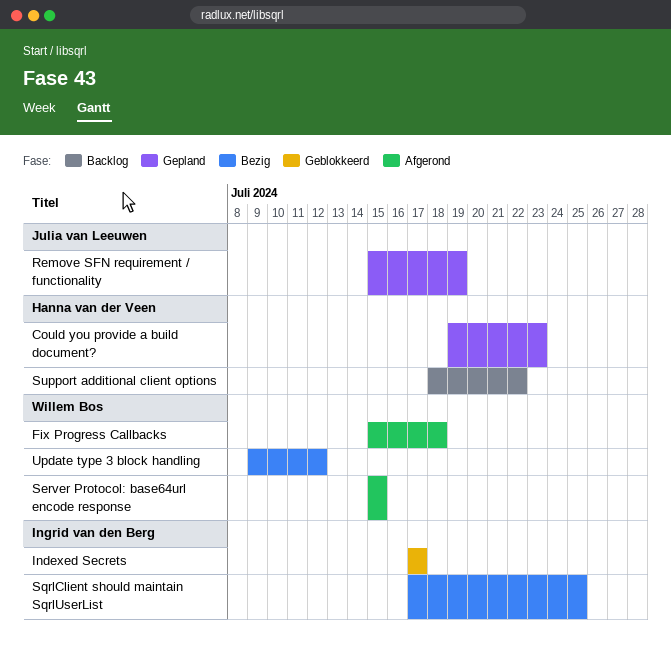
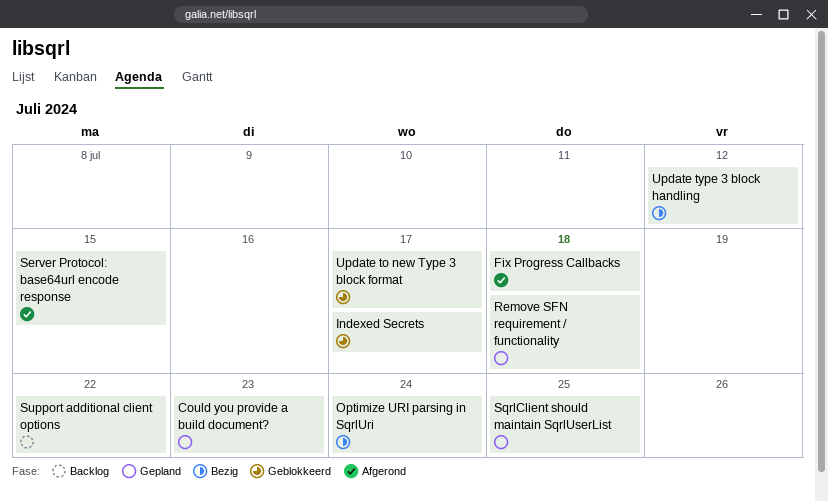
Optimize URI parsing in SqrlUri: none -> present
Remove SFN requirement / functionality, due: Jul 19 -> Jul 18
SqrlClient should maintain SqrlUserList, status: Bezig -> Gepland
Update to new Type 3 block format: none -> present

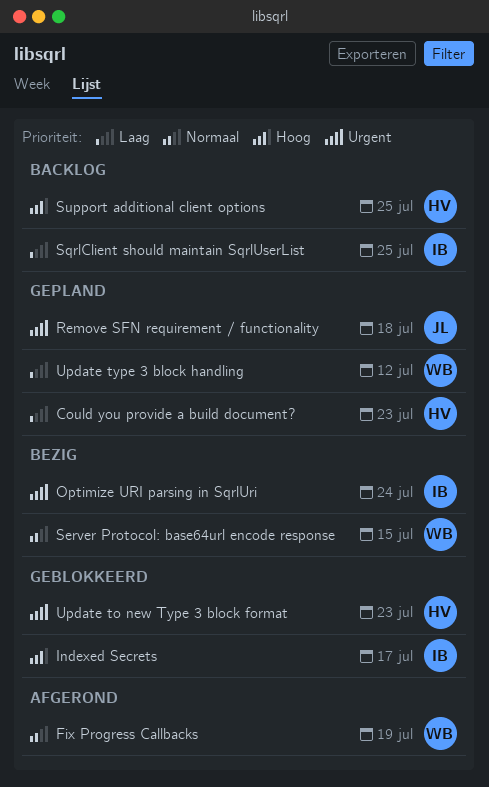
Fix Progress Callbacks, due: Jul 18 -> Jul 19
Server Protocol: base64url encode response, status: Afgerond -> Bezig
SqrlClient should maintain SqrlUserList, status: Gepland -> Backlog
Support additional client options, due: Jul 22 -> Jul 25
Update to new Type 3 block format, due: Jul 17 -> Jul 23
Update type 3 block handling, status: Bezig -> Gepland

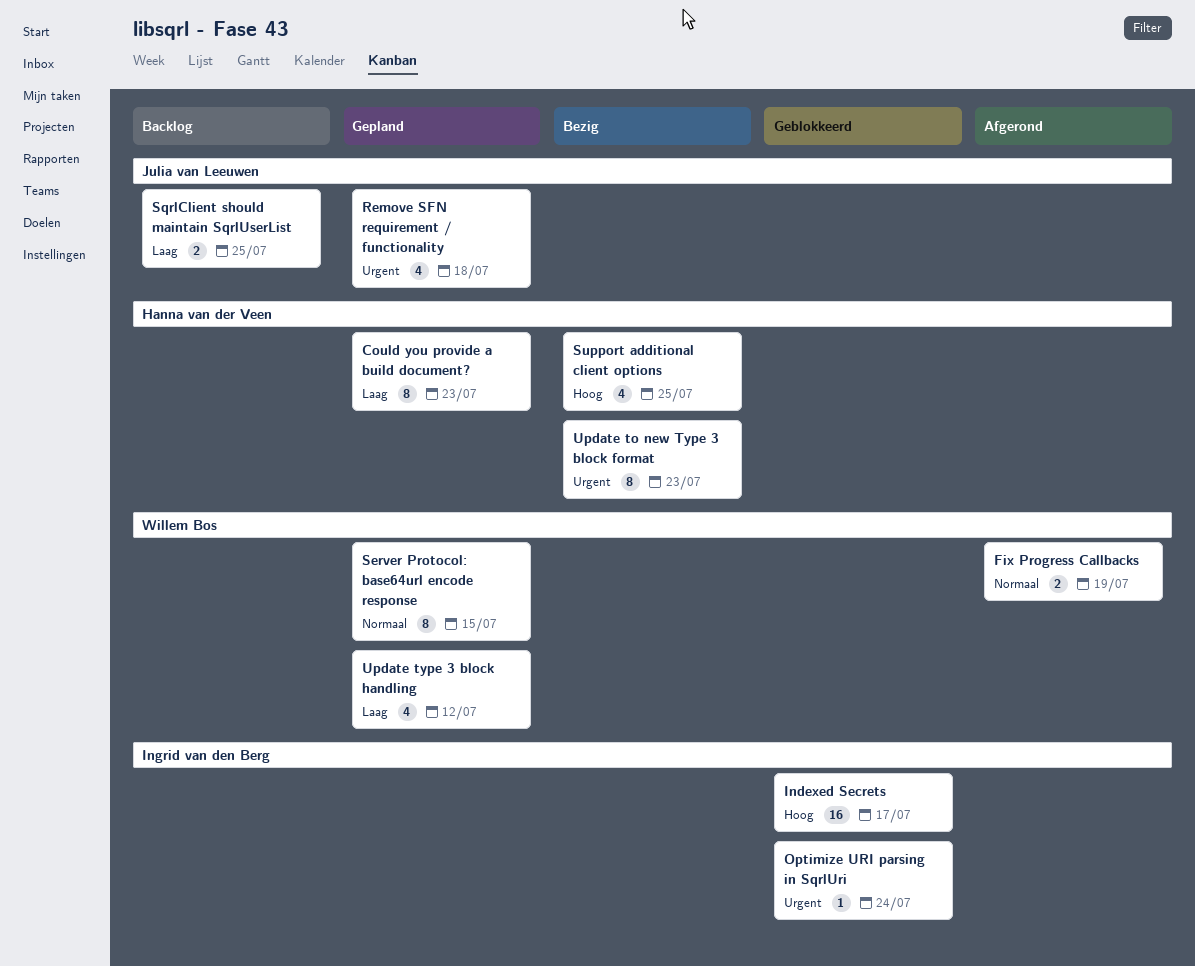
Optimize URI parsing in SqrlUri, status: Bezig -> Geblokkeerd
Server Protocol: base64url encode response, status: Bezig -> Gepland
SqrlClient should maintain SqrlUserList, owner: Ingrid van den Berg -> Julia van Leeuwen
Support additional client options, status: Backlog -> Bezig
Update to new Type 3 block format, status: Geblokkeerd -> Bezig

